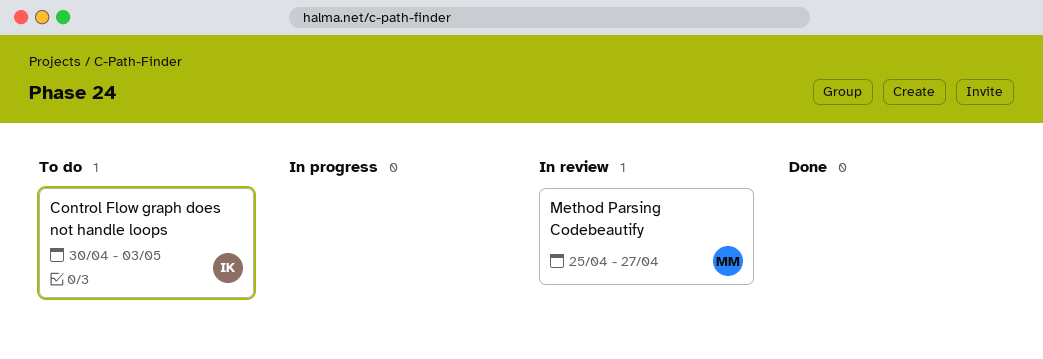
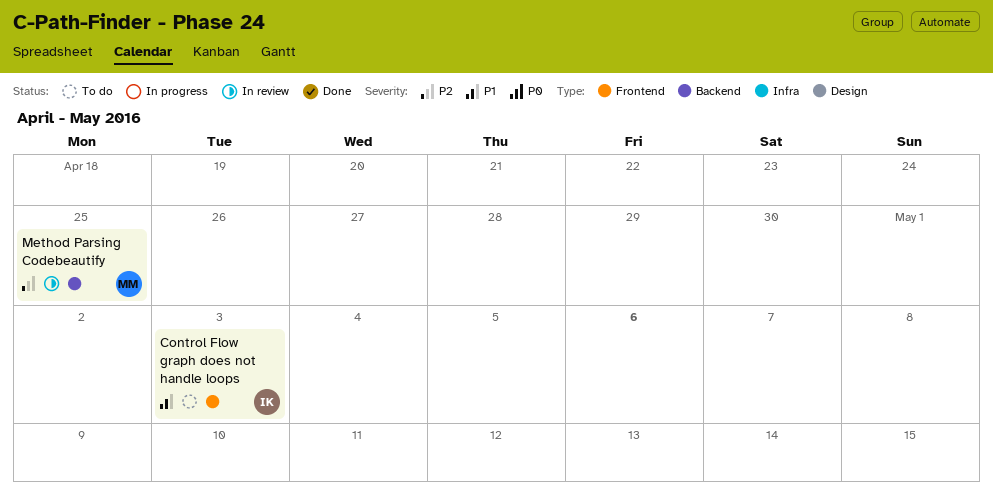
Method Parsing Codebeautify, due: Apr 27 -> Apr 25

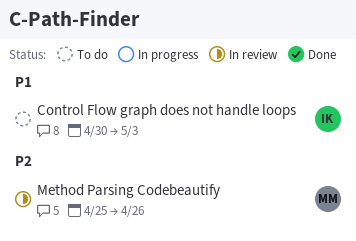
Method Parsing Codebeautify, due: Apr 25 -> Apr 26

